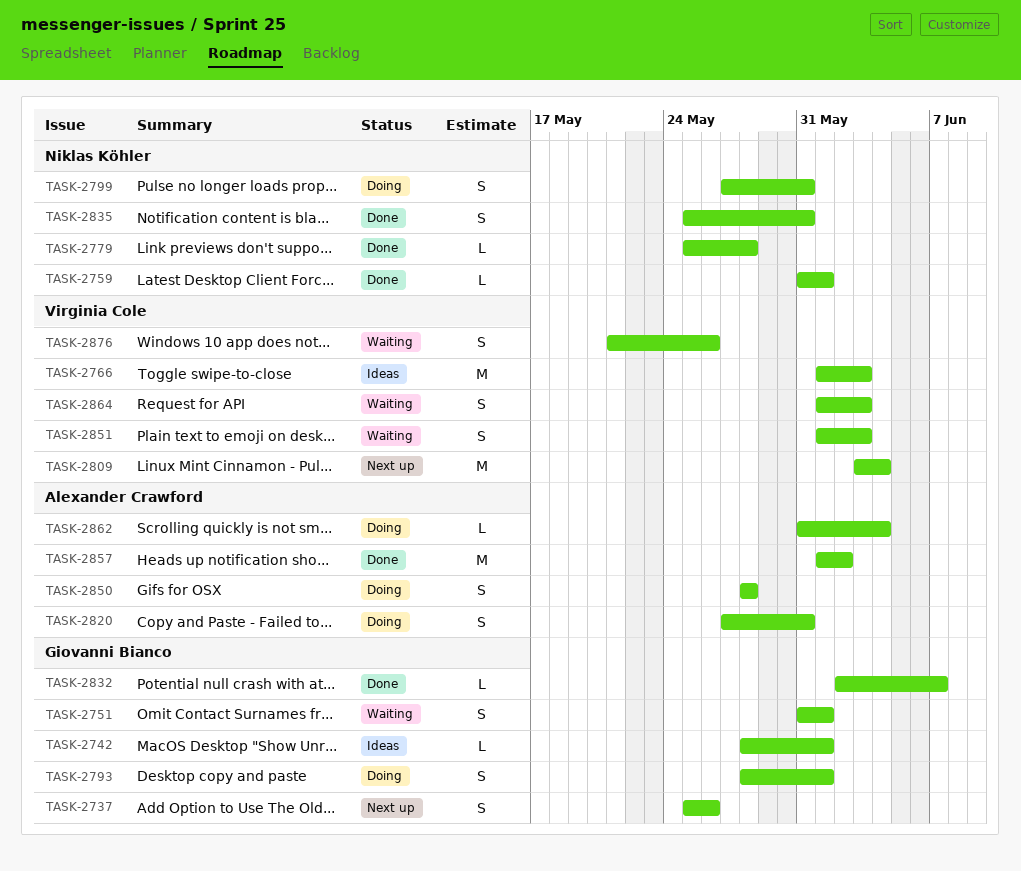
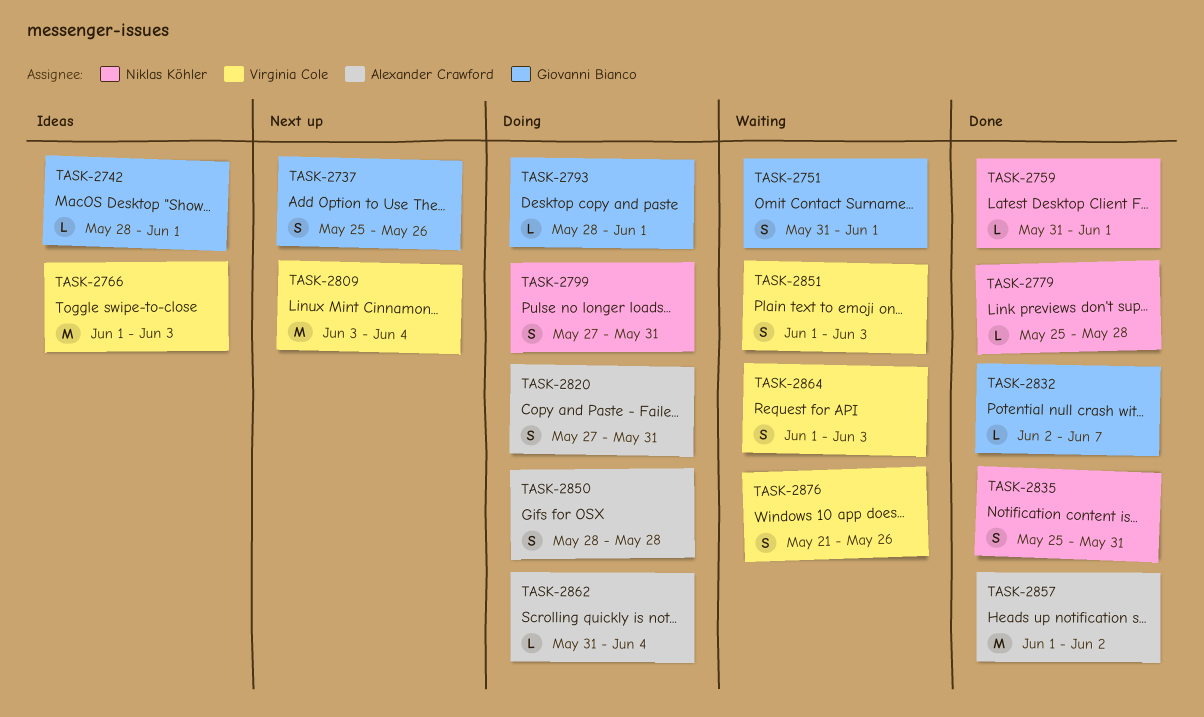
TASK-2793, estimate: S -> L

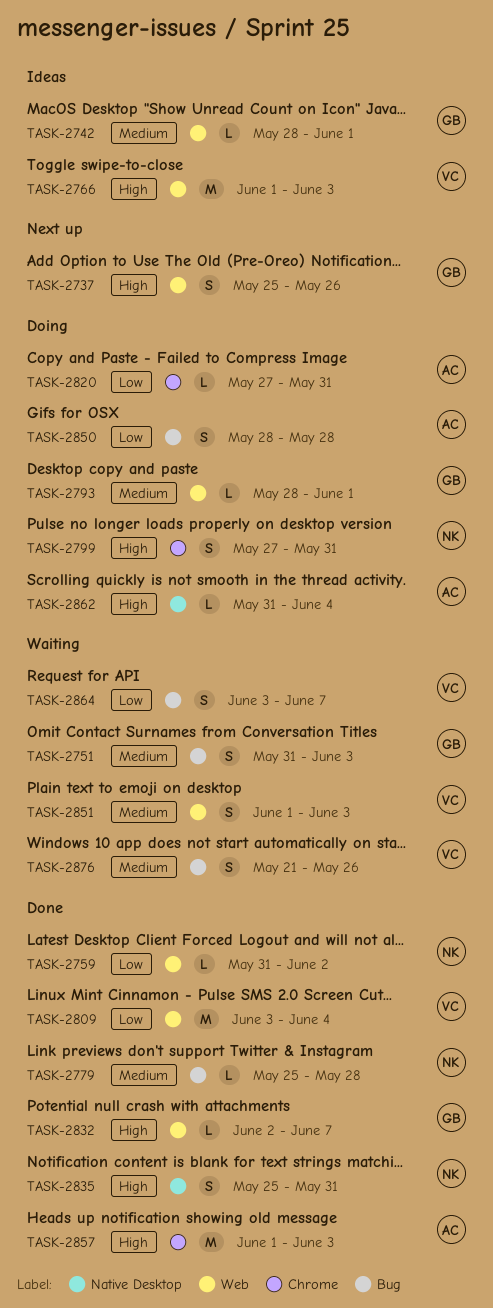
TASK-2751, due: Jun 1 -> Jun 3
TASK-2759, due: Jun 1 -> Jun 2
TASK-2809, status: Next up -> Done
TASK-2820, estimate: S -> L
TASK-2857, due: Jun 2 -> Jun 3
TASK-2864, start: Jun 1 -> Jun 3
TASK-2864, due: Jun 3 -> Jun 7

